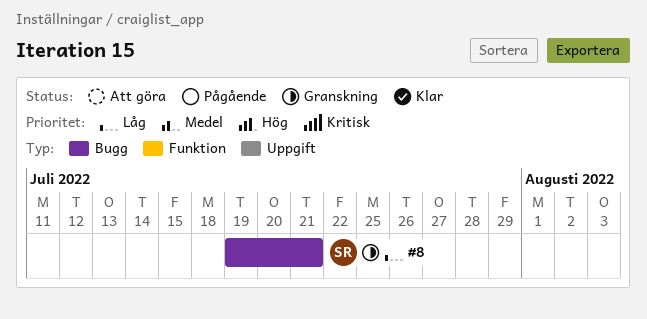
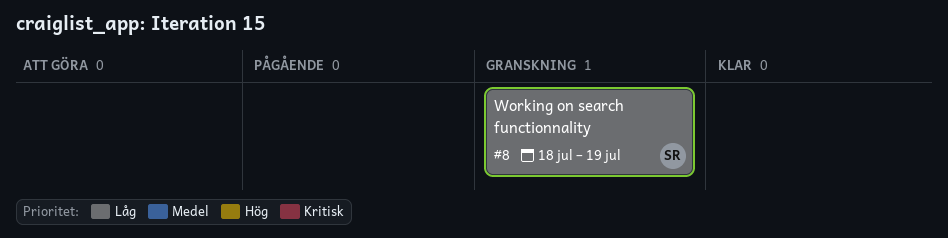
#8, start: Jul 19 -> Jul 18
#8, due: Jul 21 -> Jul 19

